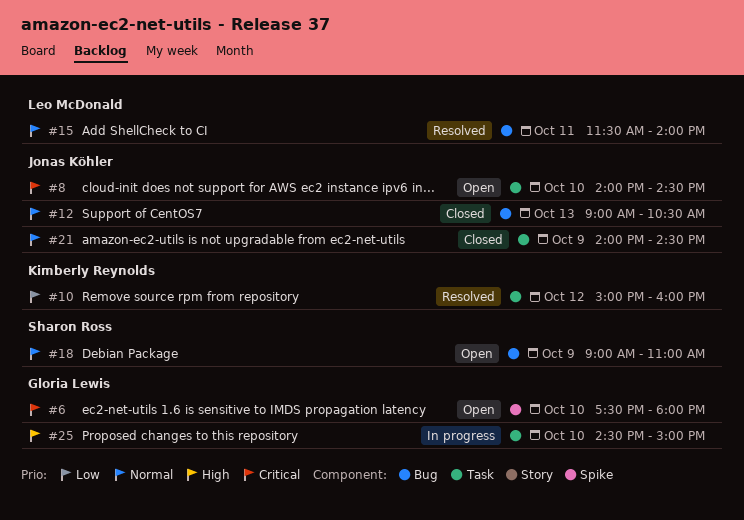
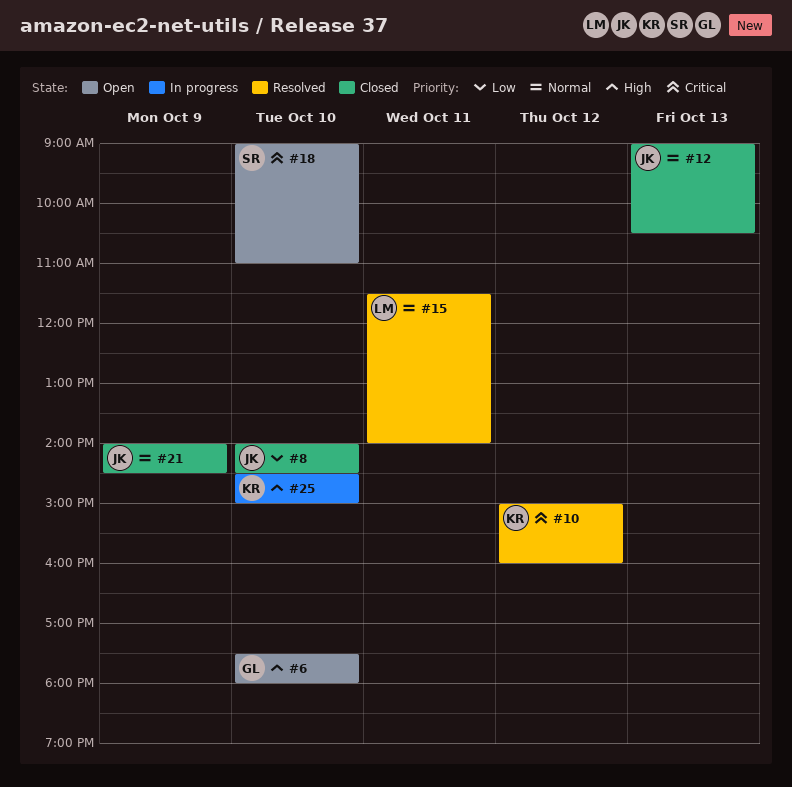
#6, priority: Critical -> High
#8, status: Open -> Closed
#8, priority: Critical -> Low
#10, priority: Low -> Critical
#18, priority: Normal -> Critical
#18, day: Oct 9 -> Oct 10
#25, owner: Gloria Lewis -> Kimberly Reynolds

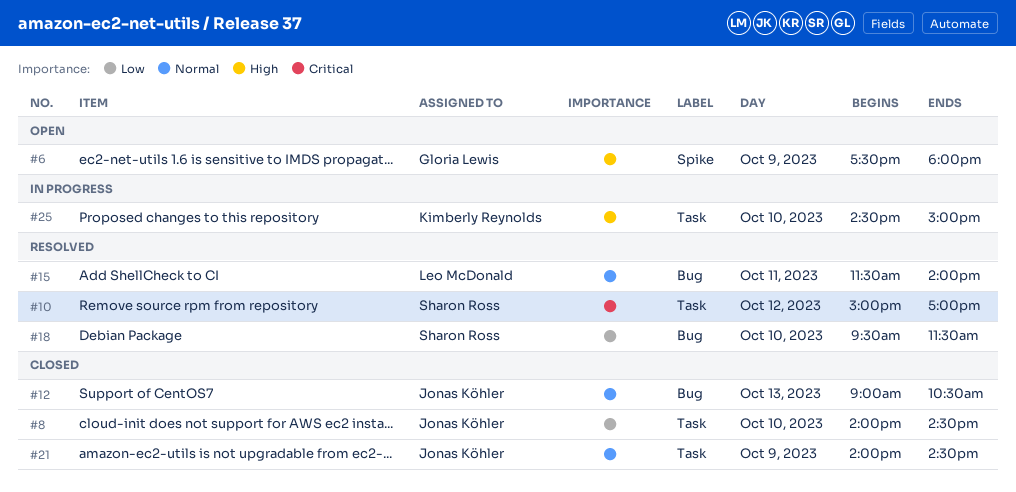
#6, day: Oct 10 -> Oct 9
#10, owner: Kimberly Reynolds -> Sharon Ross
#10, ends: 16:00 -> 17:00
#18, status: Open -> Resolved
#18, priority: Critical -> Low
#18, begins: 09:00 -> 09:30
#18, ends: 11:00 -> 11:30

